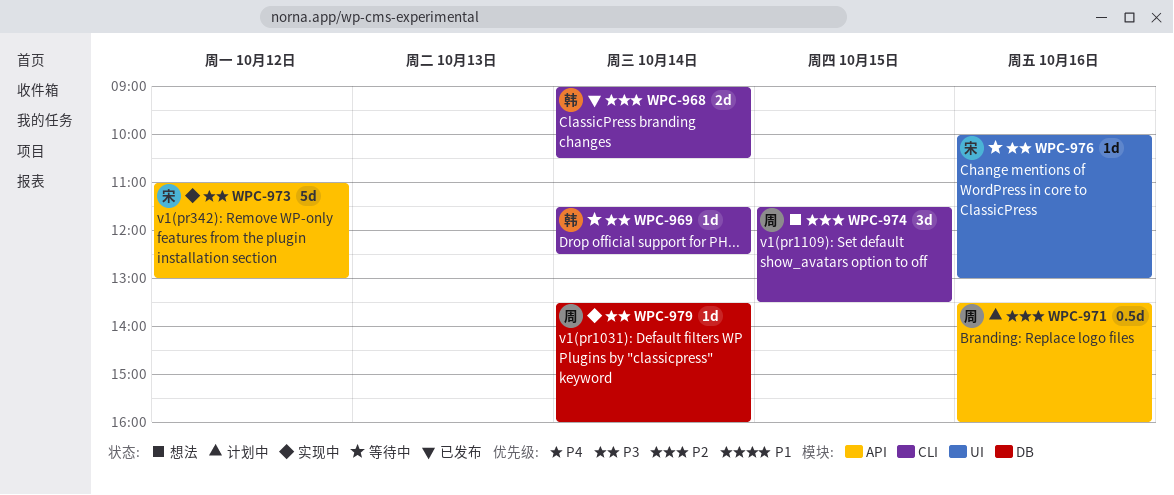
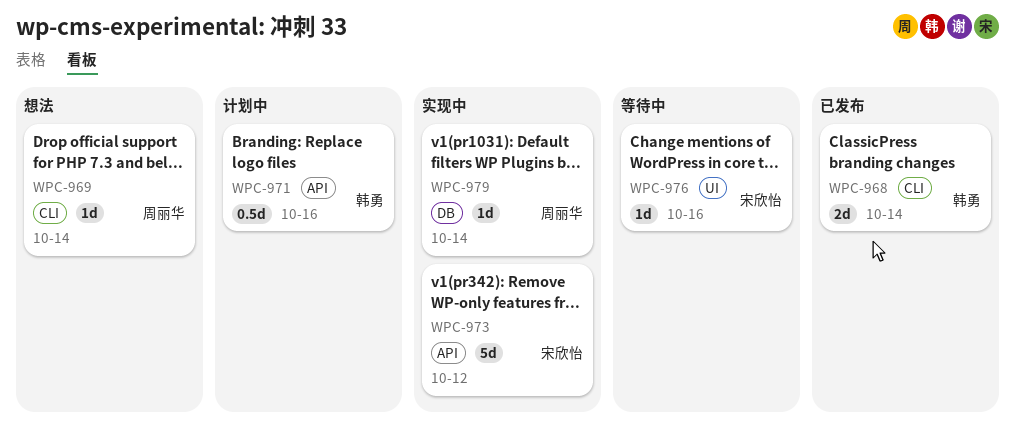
WPC-969, status: 等待中 -> 想法
WPC-969, owner: 韩勇 -> 周丽华
WPC-971, owner: 周丽华 -> 韩勇
WPC-974: present -> none

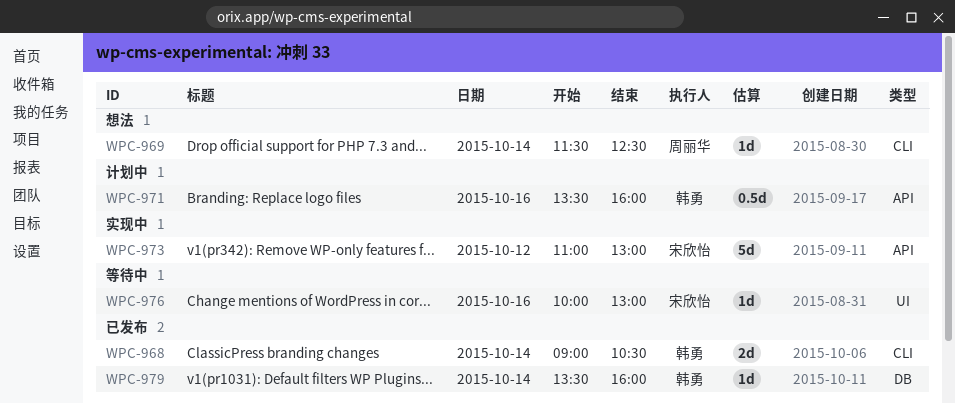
WPC-979, status: 实现中 -> 已发布
WPC-979, owner: 周丽华 -> 韩勇

